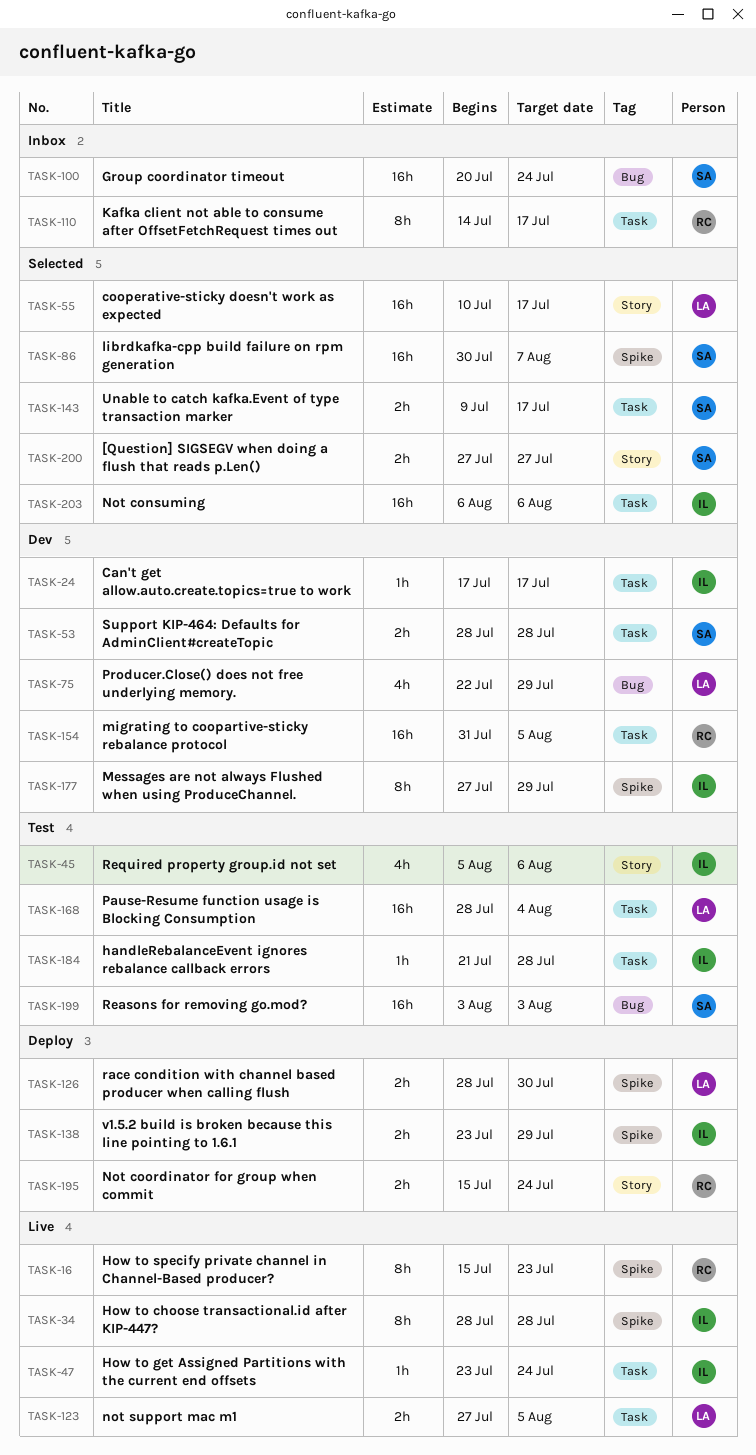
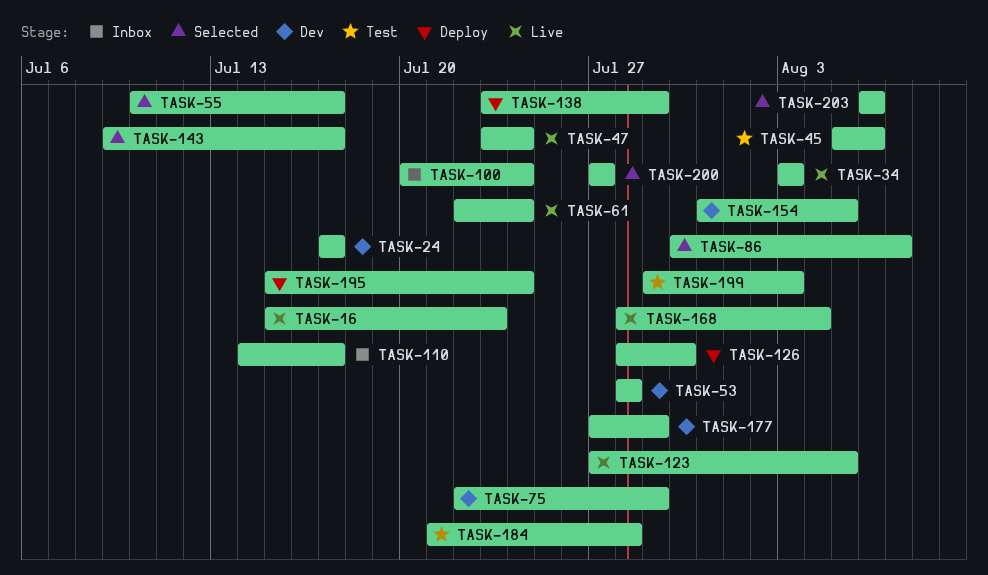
TASK-34, start: Jul 28 -> Aug 3
TASK-34, due: Jul 28 -> Aug 3
TASK-61: none -> present
TASK-168, status: Test -> Live
TASK-199, start: Aug 3 -> Jul 29

